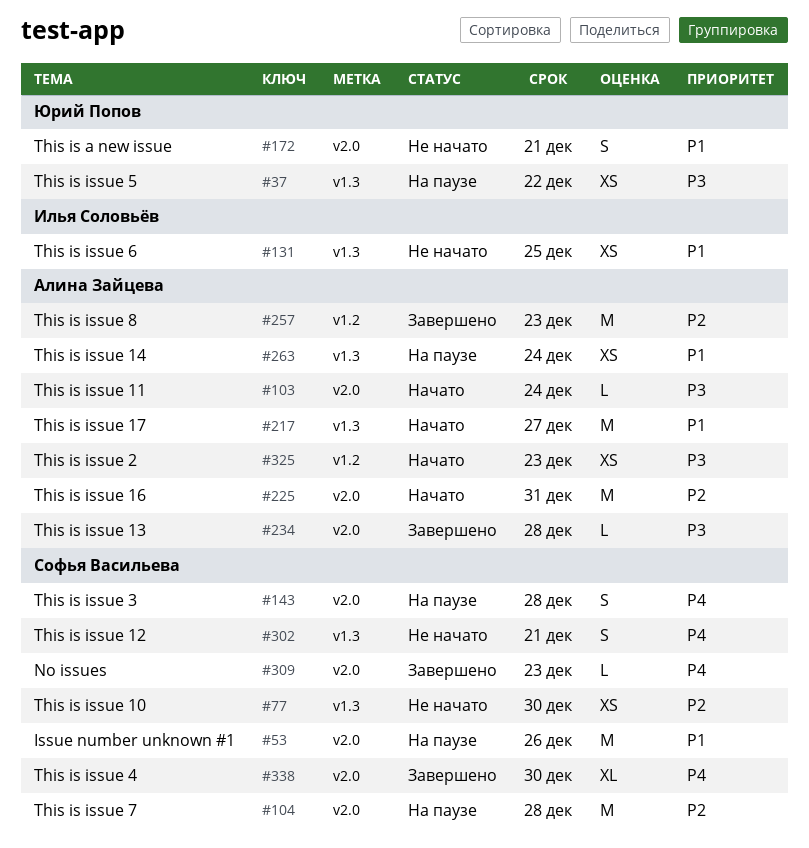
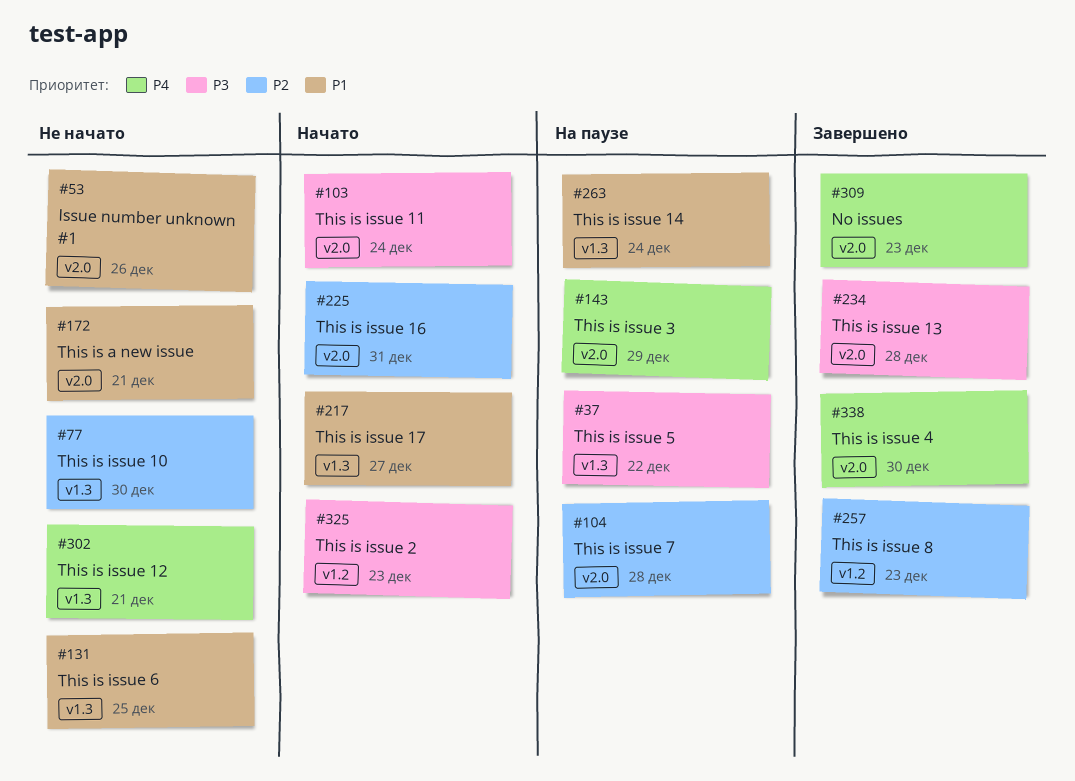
#53, status: На паузе -> Не начато
#143, due: Dec 28 -> Dec 29

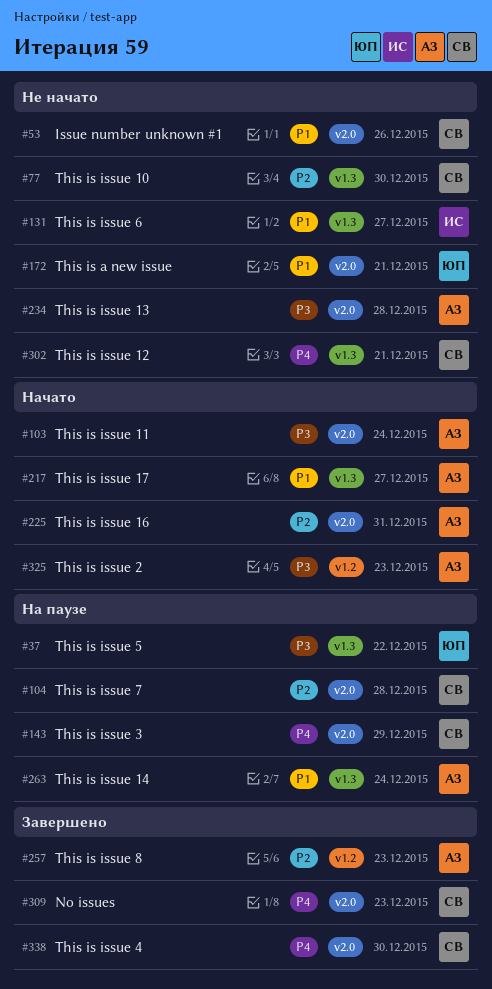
#131, due: Dec 25 -> Dec 27
#234, status: Завершено -> Не начато

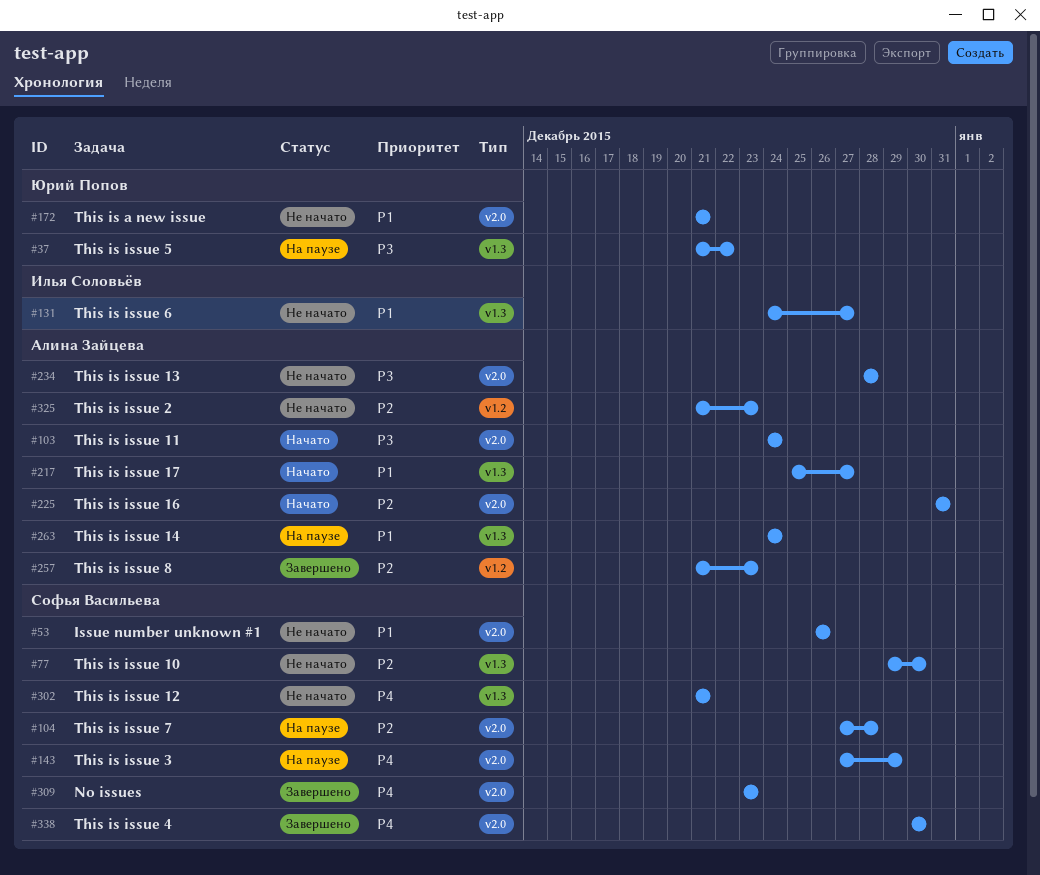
#325, status: Начато -> Не начато
#325, priority: P3 -> P2

